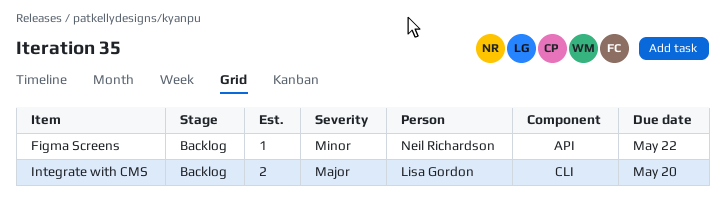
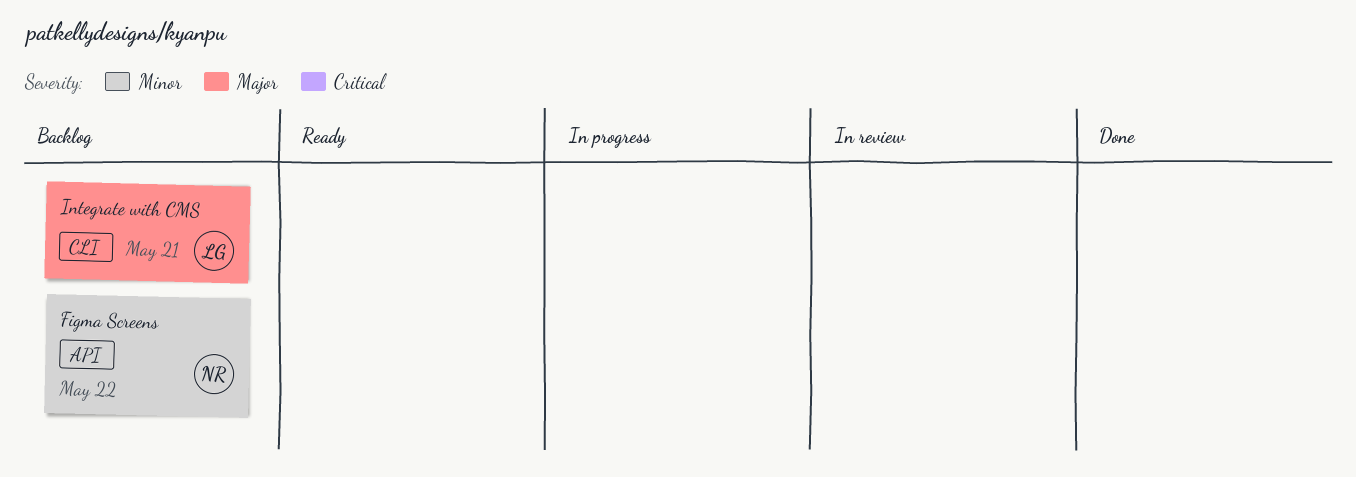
Integrate with CMS, due: May 20 -> May 21

